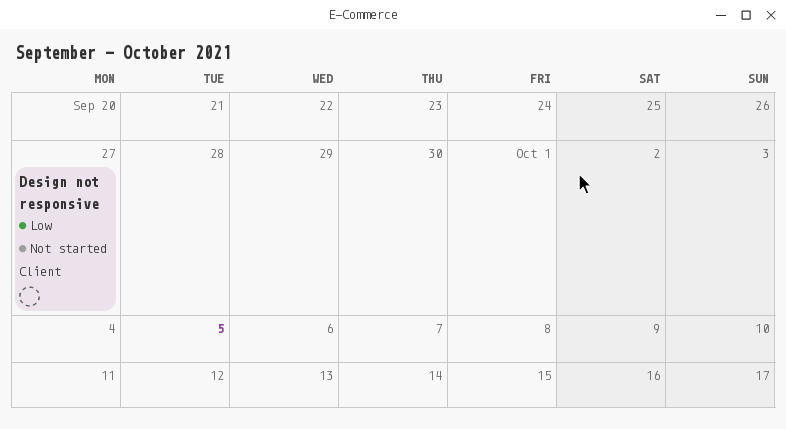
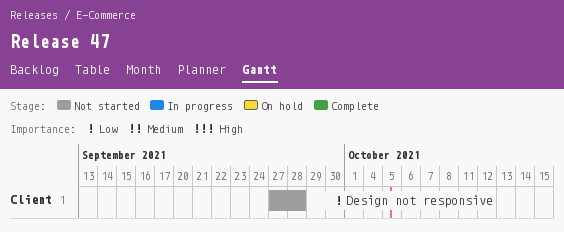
Design not responsive, due: Sep 27 -> Sep 28

